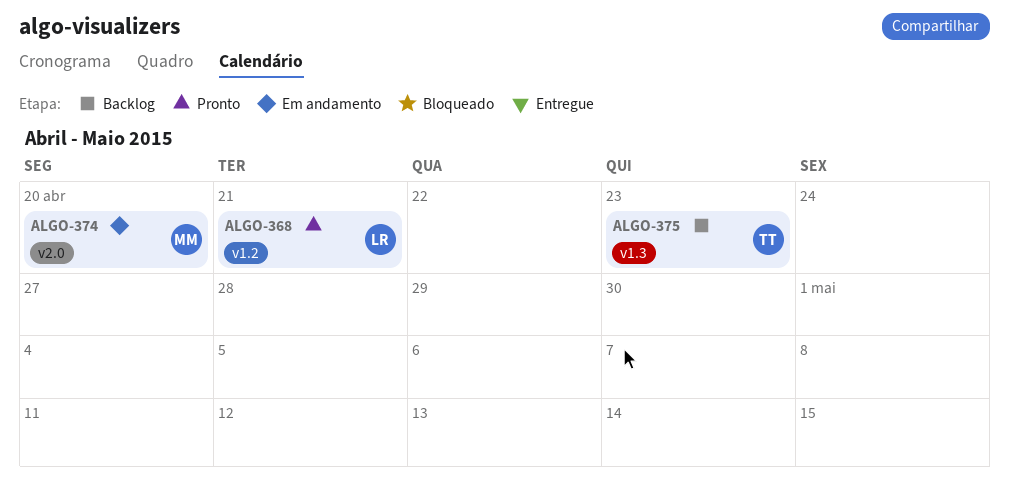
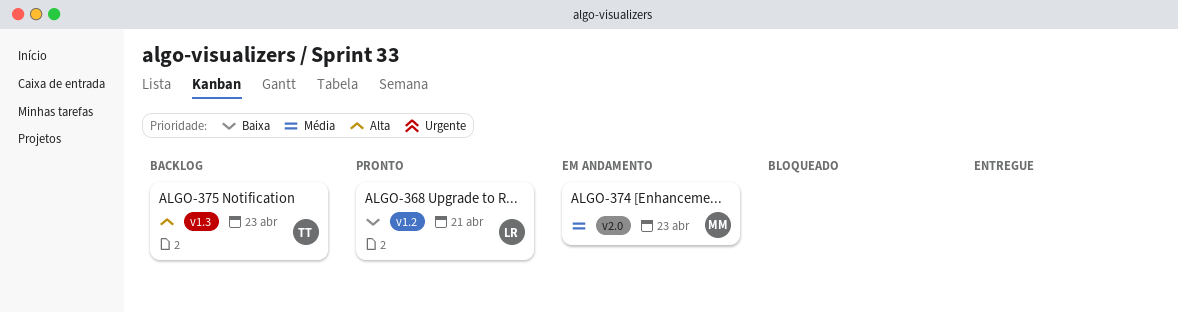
ALGO-374, due: Apr 20 -> Apr 23

